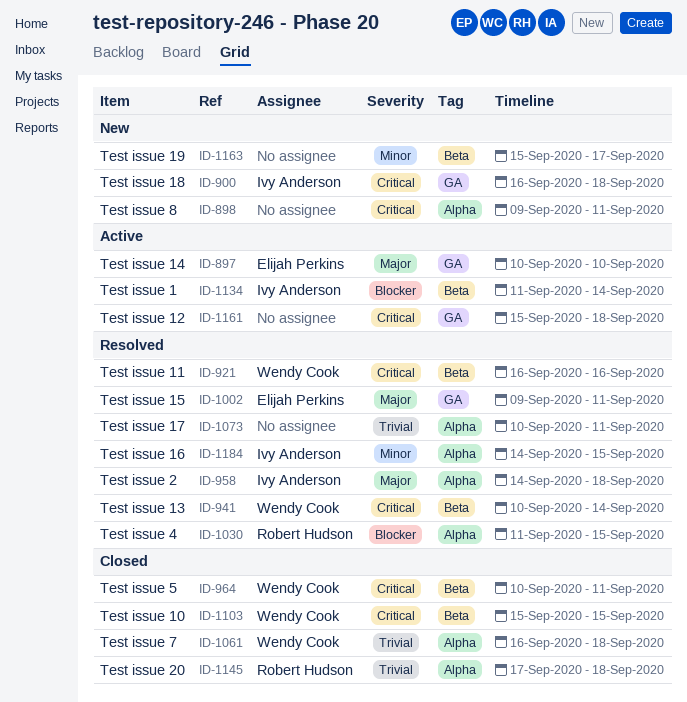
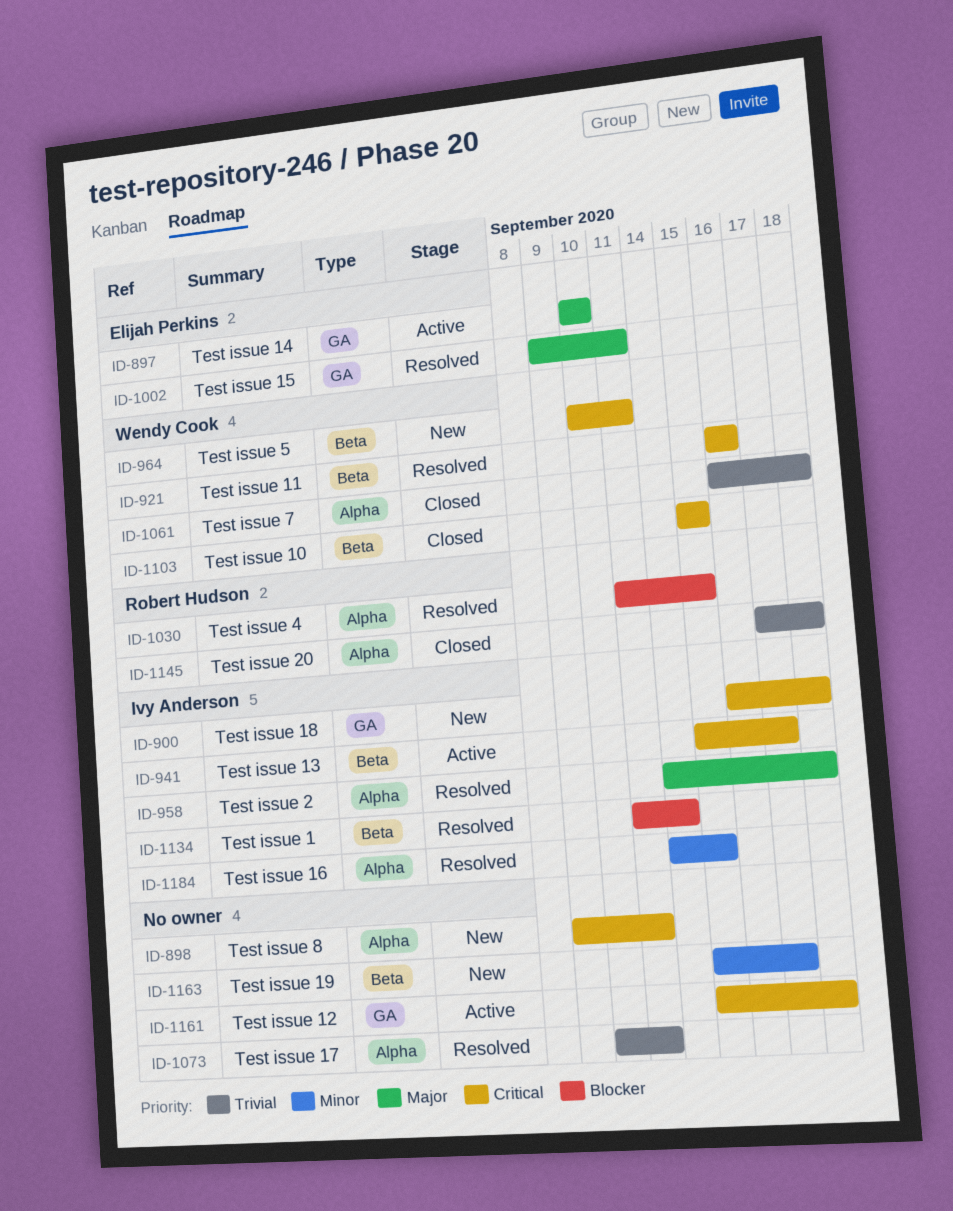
ID-941, status: Resolved -> Active
ID-941, owner: Wendy Cook -> Ivy Anderson
ID-941, start: Sep 10 -> Sep 15
ID-941, due: Sep 14 -> Sep 17
ID-964, status: Closed -> New
ID-1134, status: Active -> Resolved

